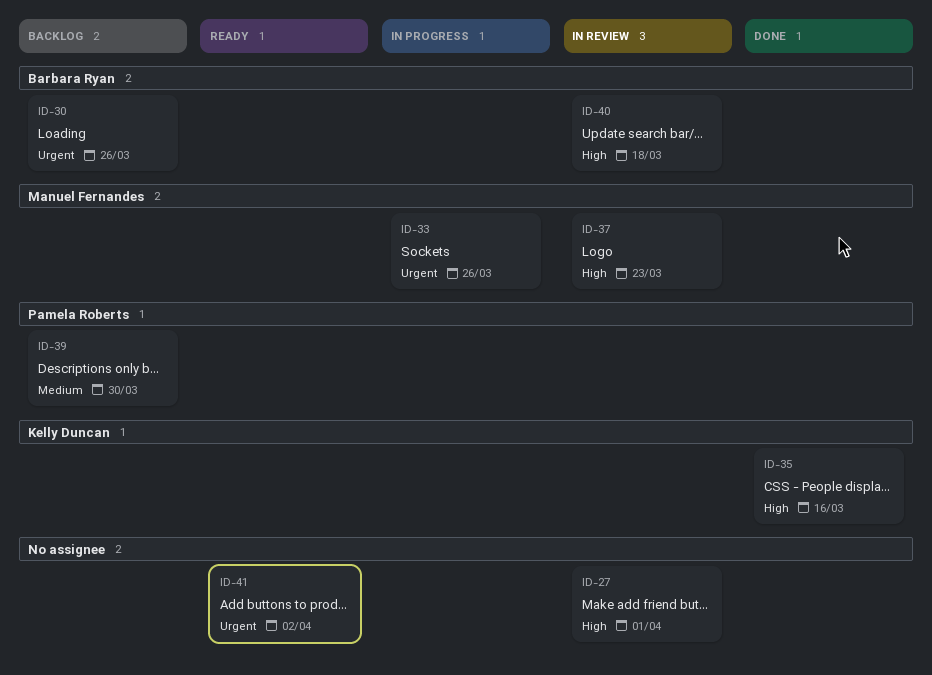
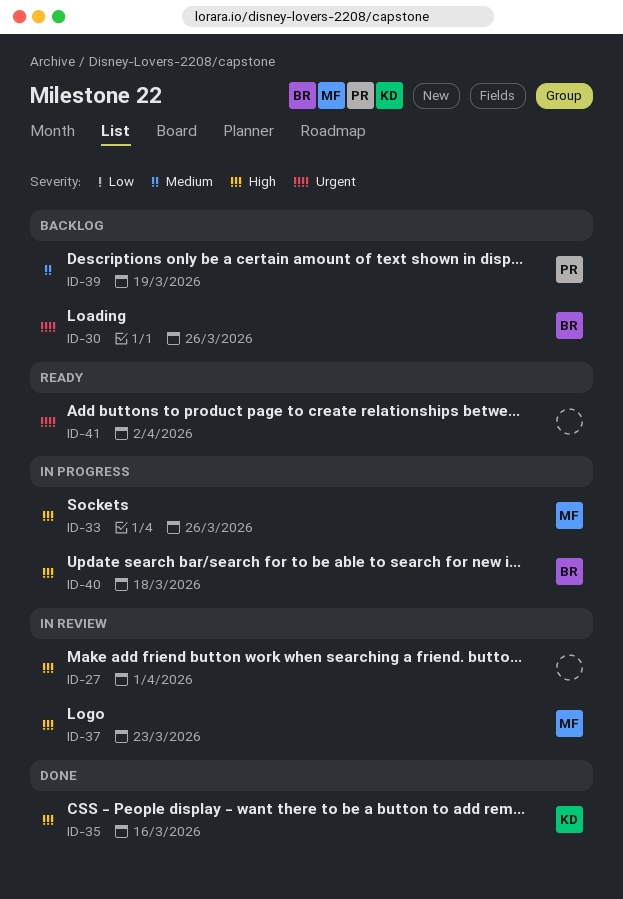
ID-33, priority: Urgent -> High
ID-39, due: Mar 30 -> Mar 19
ID-40, status: In review -> In progress

